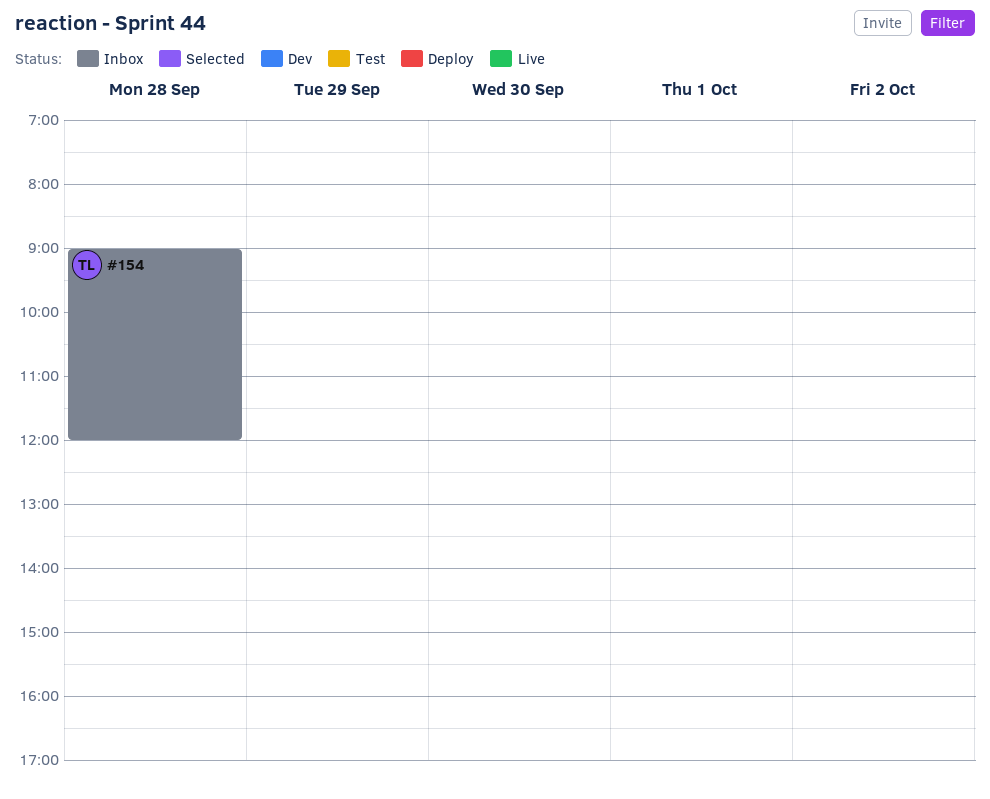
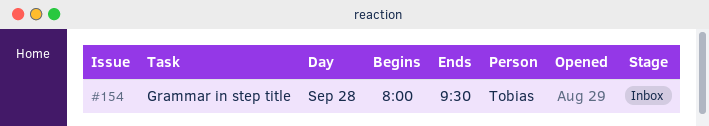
#154, begins: 09:00 -> 08:00
#154, ends: 12:00 -> 09:30

